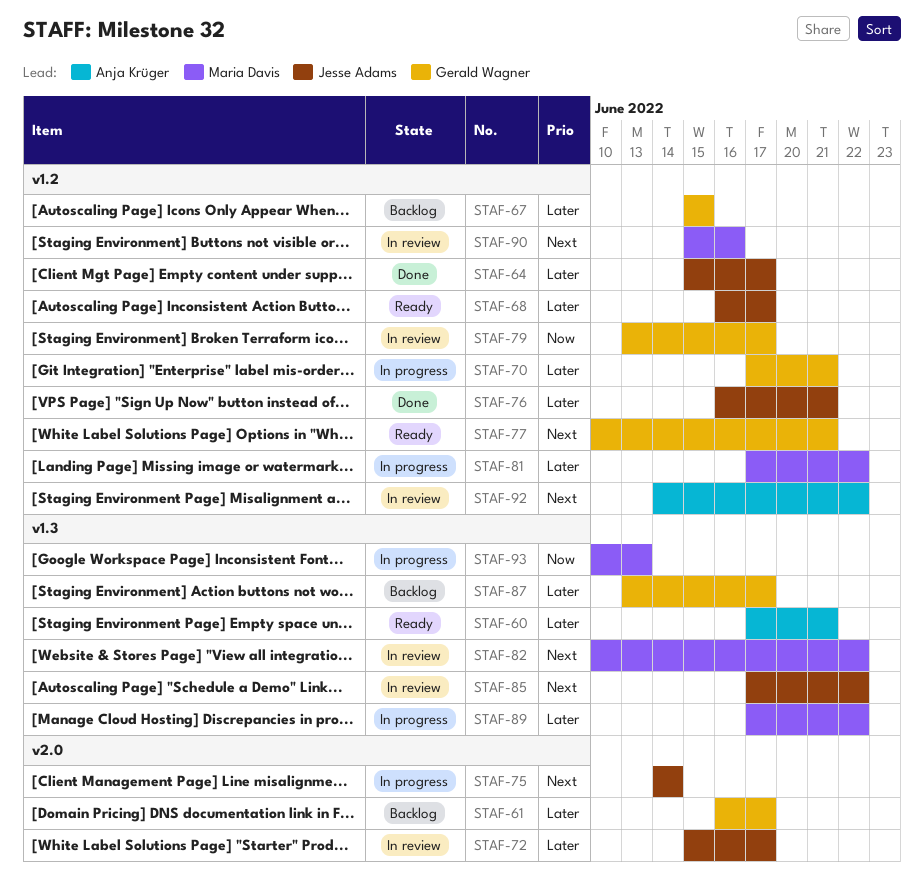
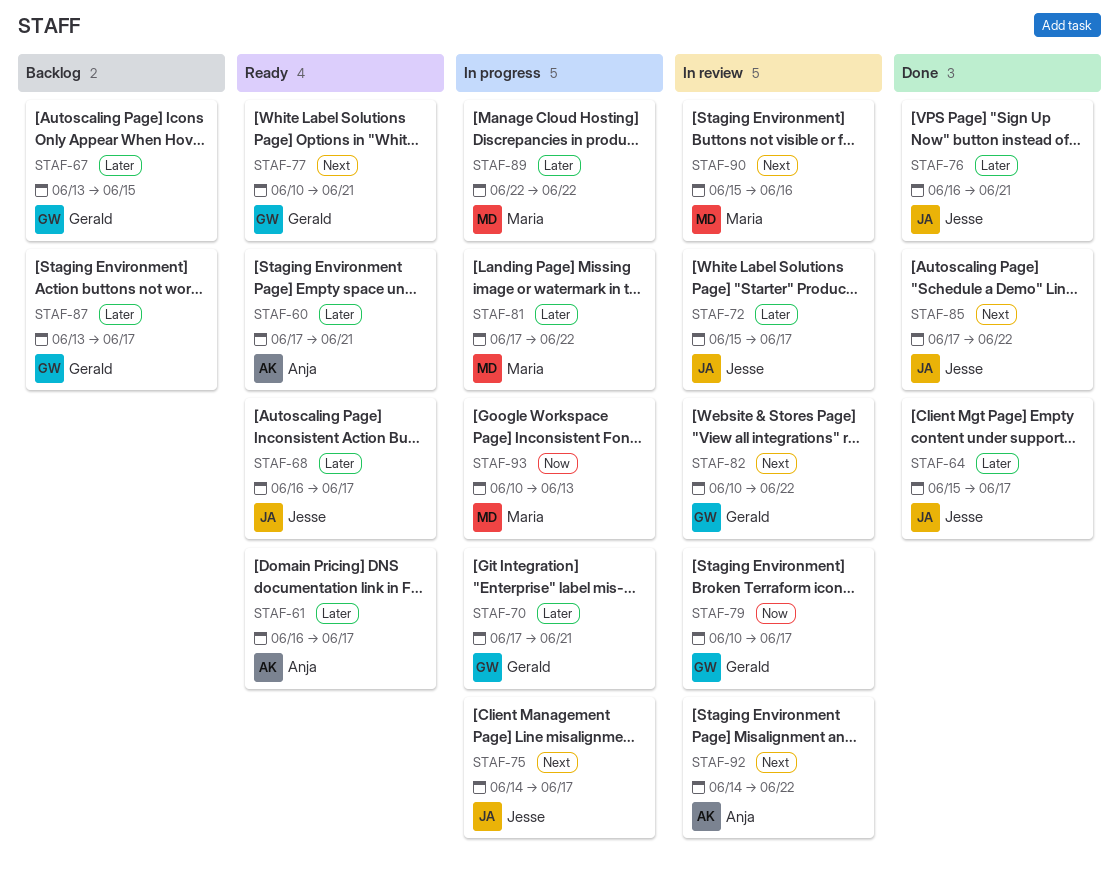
STAF-61, status: Backlog -> Ready
STAF-61, owner: Gerald Wagner -> Anja Krüger
STAF-67, start: Jun 15 -> Jun 13
STAF-75, due: Jun 14 -> Jun 17
STAF-79, start: Jun 13 -> Jun 10
STAF-82, owner: Maria Davis -> Gerald Wagner
STAF-85, status: In review -> Done
STAF-89, start: Jun 17 -> Jun 22

